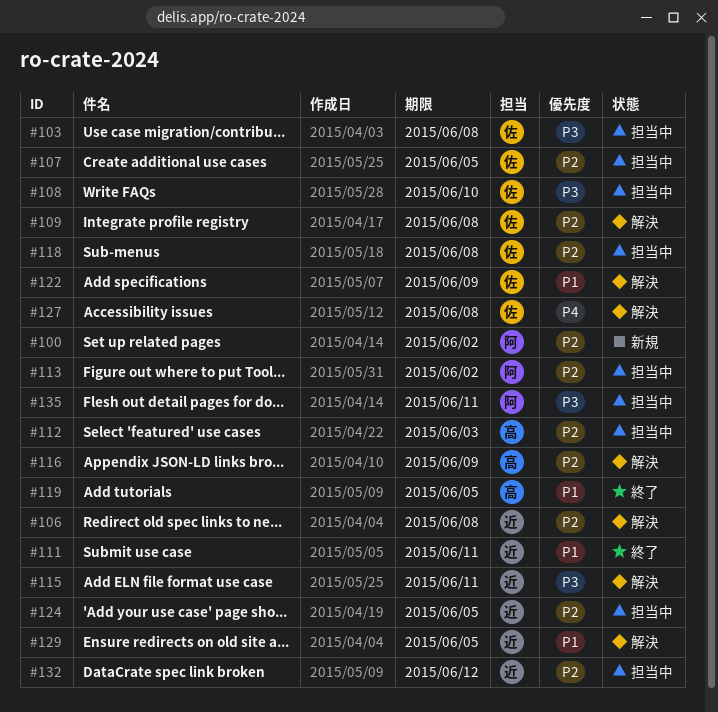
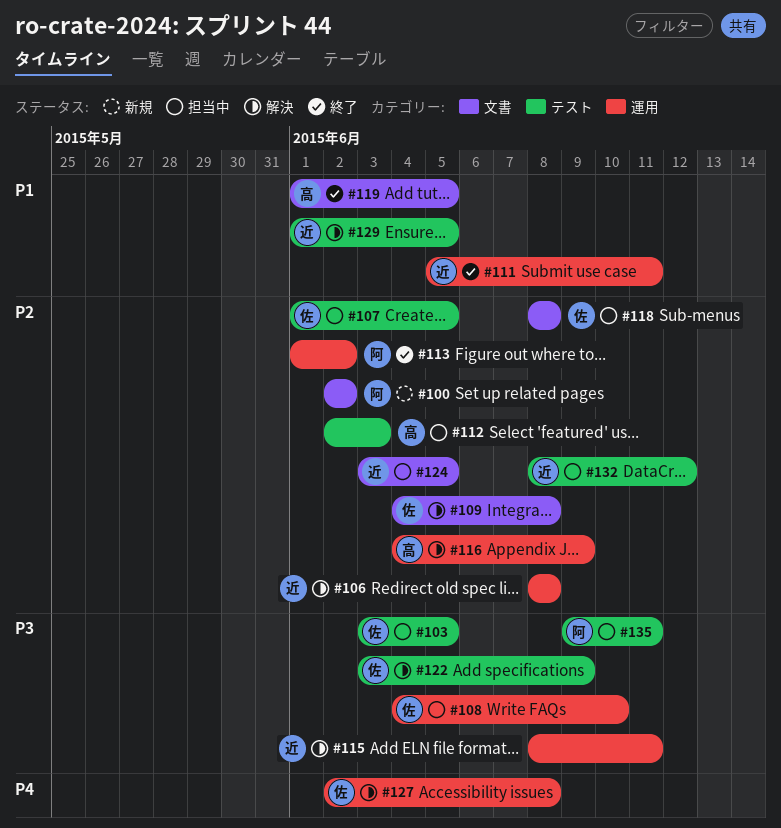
#103, due: Jun 8 -> Jun 5
#113, status: 担当中 -> 終了
#122, priority: P1 -> P3

